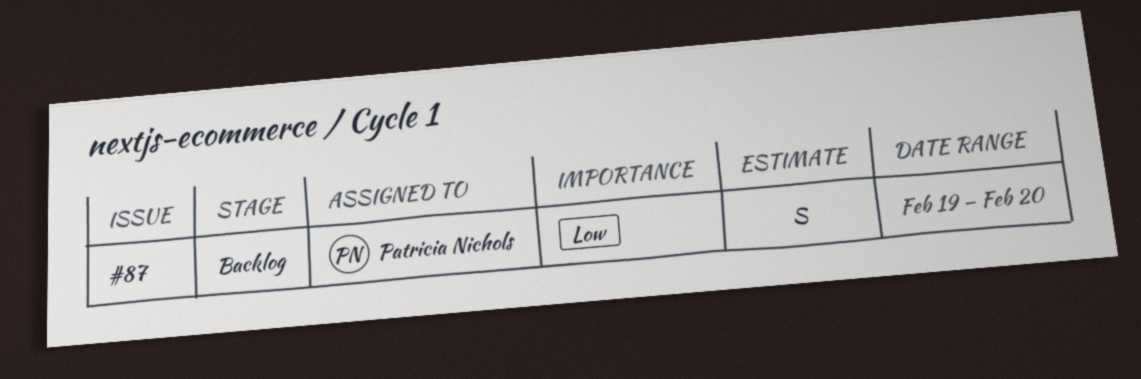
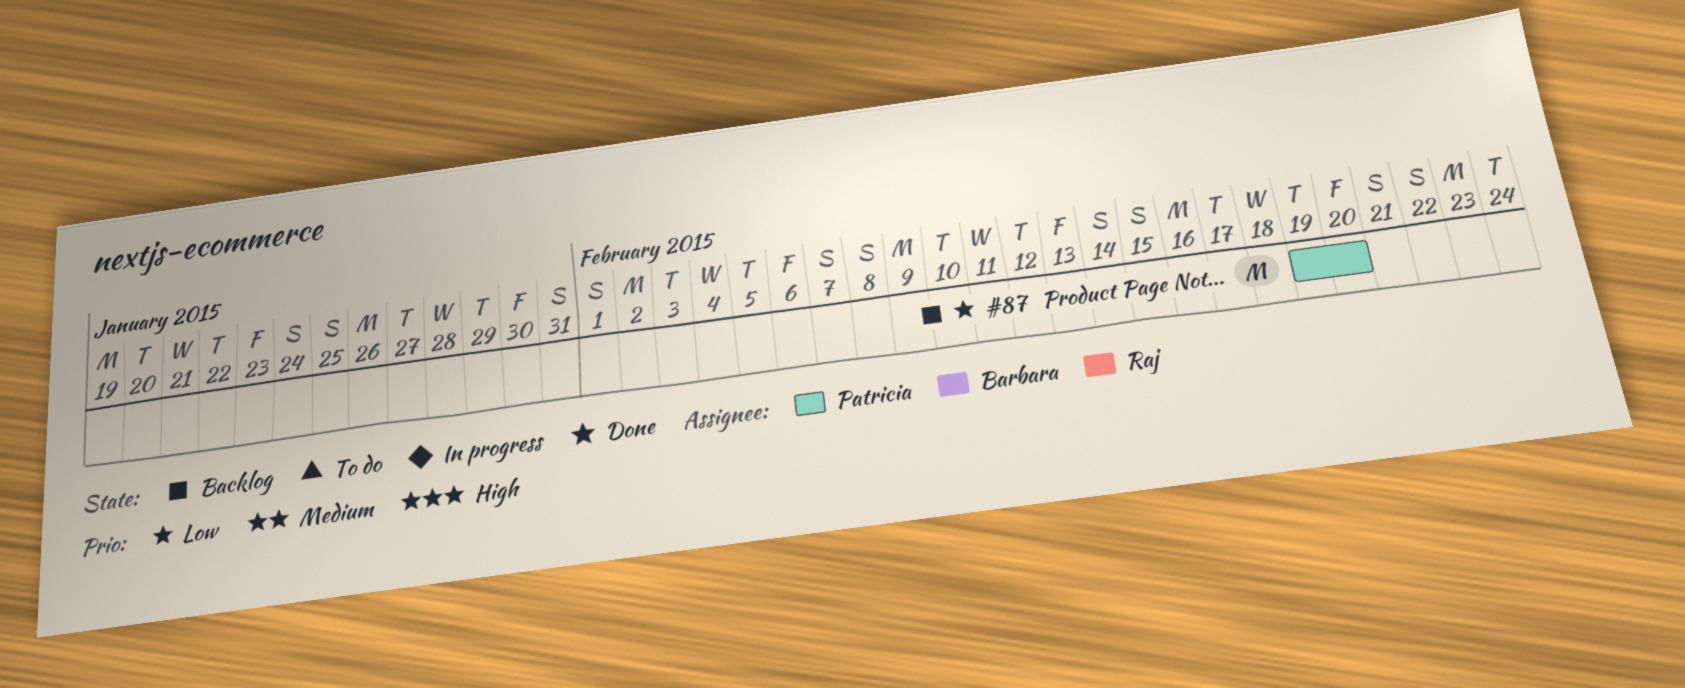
#87, estimate: S -> M

